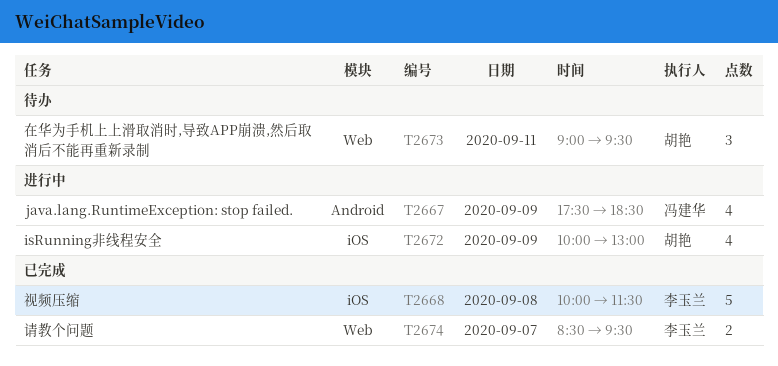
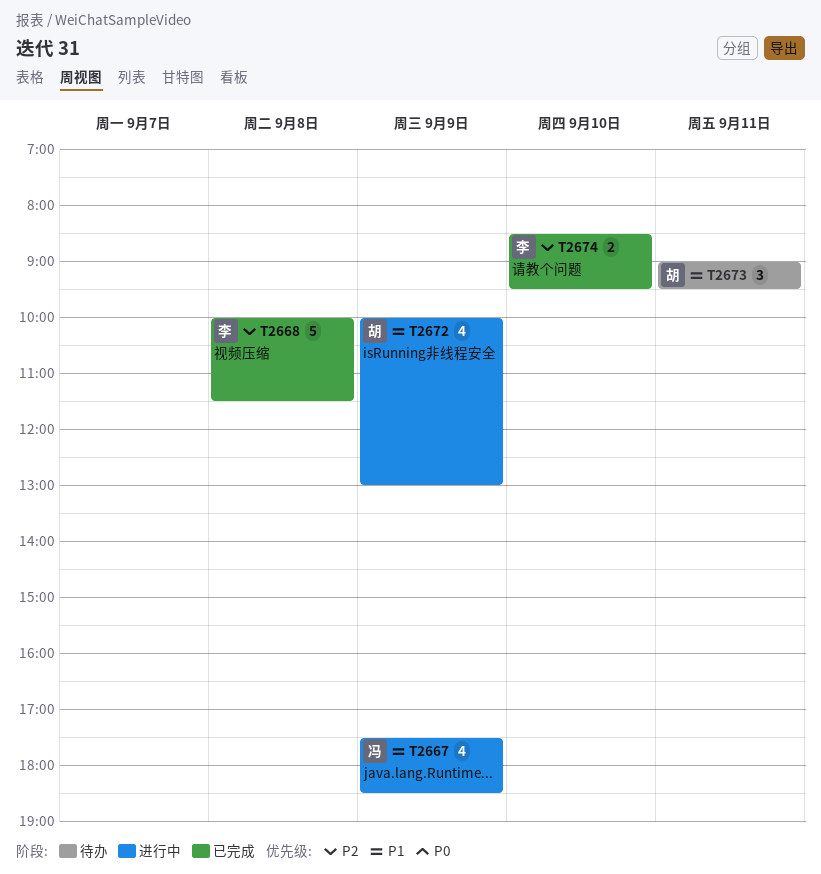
T2674, day: Sep 7 -> Sep 10

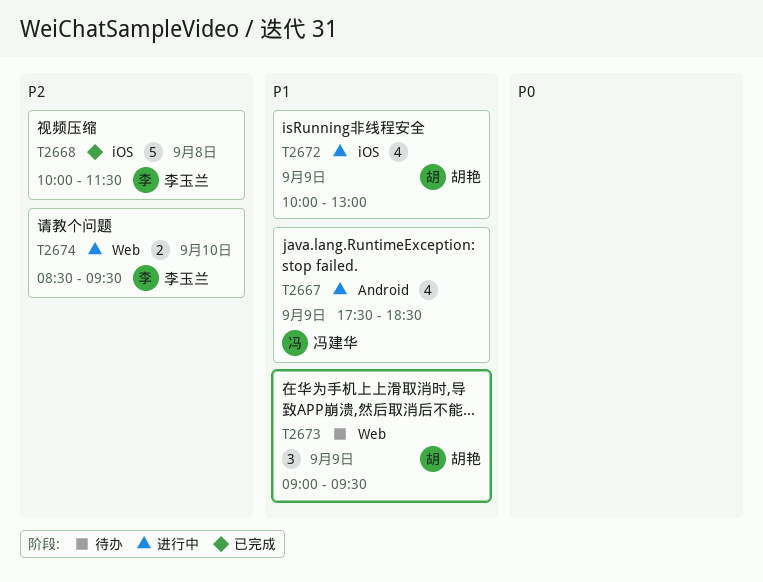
T2673, day: Sep 11 -> Sep 9
T2674, status: 已完成 -> 进行中

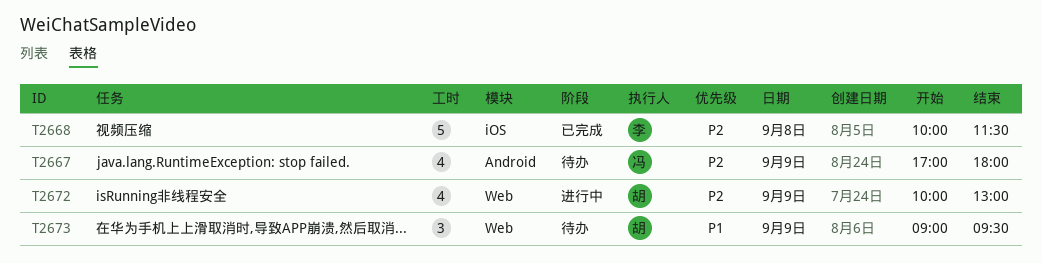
T2667, status: 进行中 -> 待办
T2667, priority: P1 -> P2
T2667, begins: 17:30 -> 17:00
T2667, ends: 18:30 -> 18:00
T2672, priority: P1 -> P2
T2672, label: iOS -> Web
T2674: present -> none

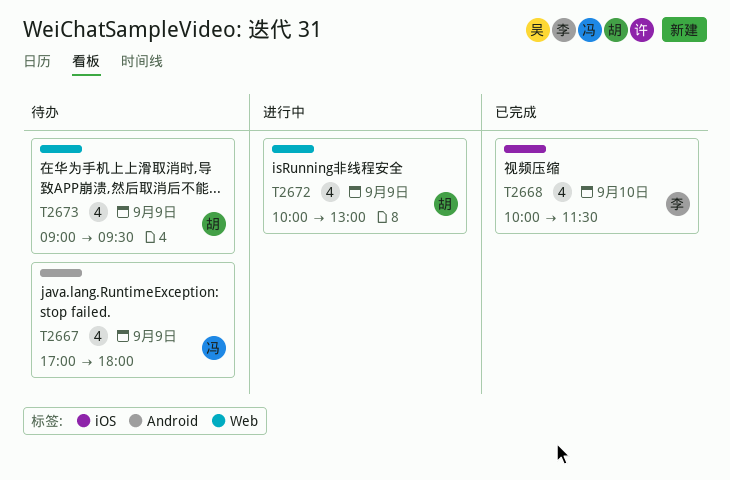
T2668, estimate: 5 -> 4
T2668, day: Sep 8 -> Sep 10
T2673, estimate: 3 -> 4

